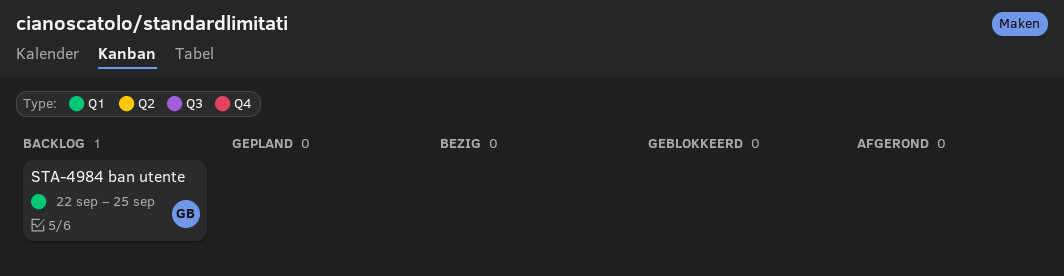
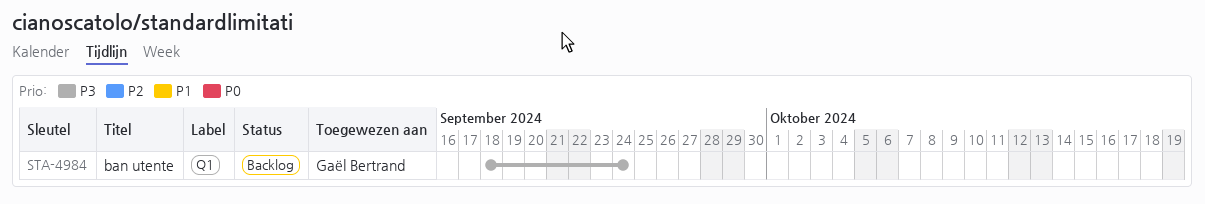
STA-4984, start: Sep 22 -> Sep 18
STA-4984, due: Sep 25 -> Sep 24

